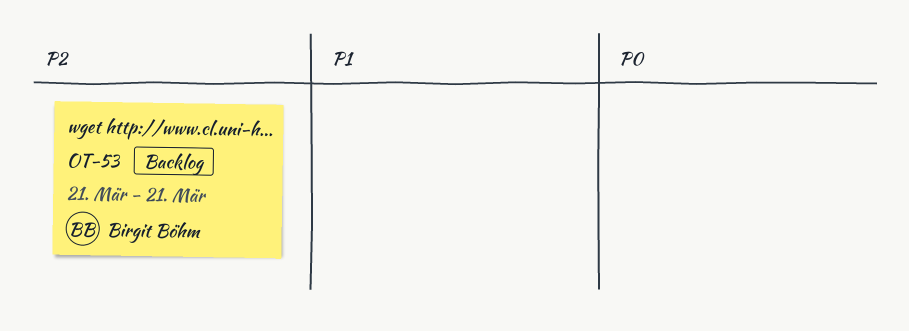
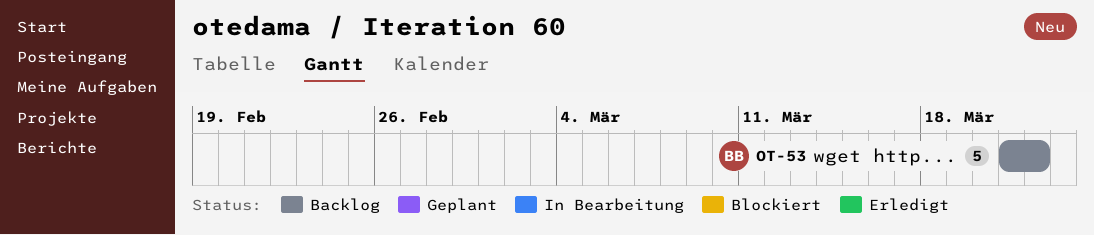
OT-53, due: Mar 21 -> Mar 22

